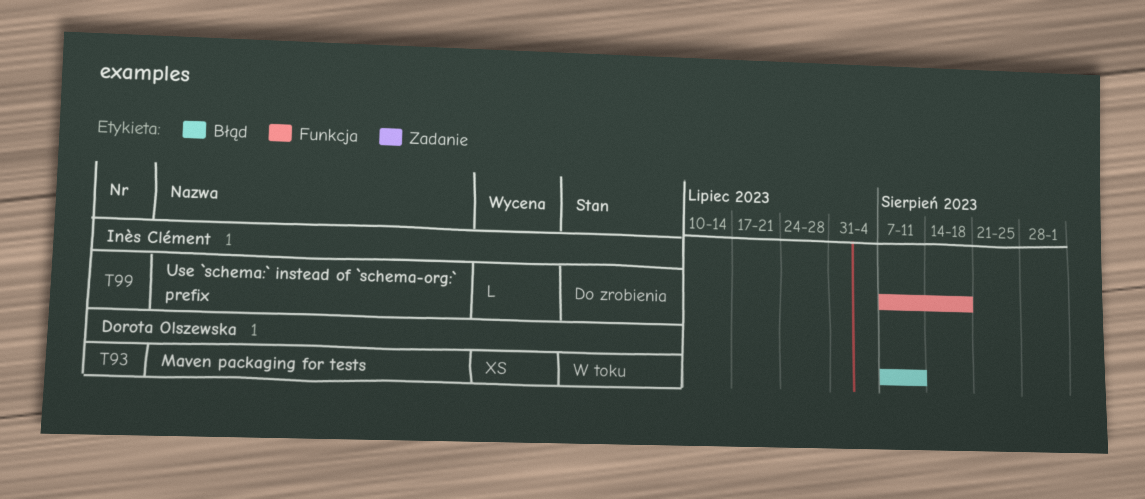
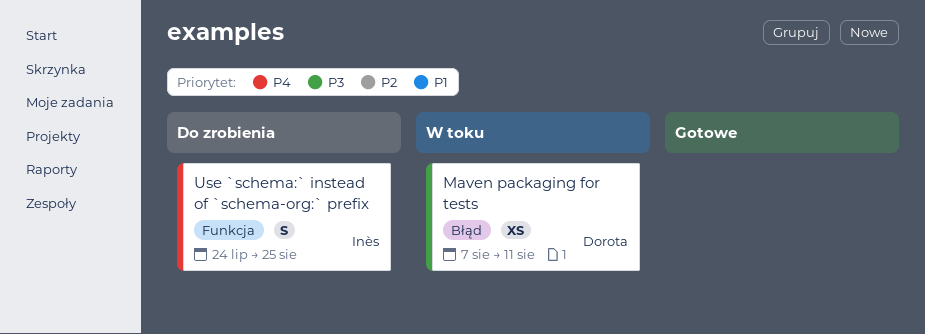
Use `schema:` instead of `schema-org:` prefix, estimate: L -> S
Use `schema:` instead of `schema-org:` prefix, start: Aug 7 -> Jul 24
Use `schema:` instead of `schema-org:` prefix, due: Aug 18 -> Aug 25

